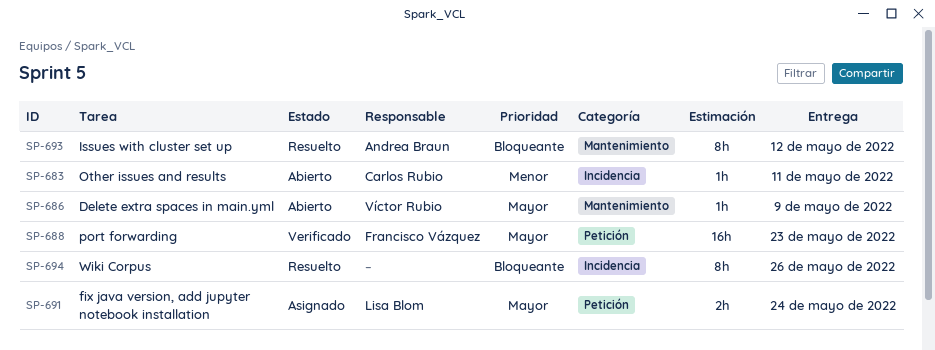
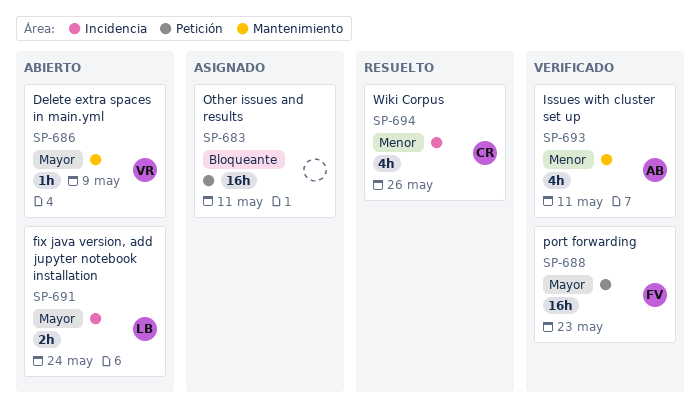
SP-683, status: Abierto -> Asignado
SP-683, owner: Carlos Rubio -> none
SP-683, priority: Menor -> Bloqueante
SP-683, label: Incidencia -> Petición
SP-683, estimate: 1h -> 16h
SP-691, status: Asignado -> Abierto
SP-691, label: Petición -> Incidencia
SP-693, status: Resuelto -> Verificado
SP-693, priority: Bloqueante -> Menor
SP-693, estimate: 8h -> 4h
SP-693, due: May 12 -> May 11
SP-694, owner: none -> Carlos Rubio
SP-694, priority: Bloqueante -> Menor
SP-694, estimate: 8h -> 4h

